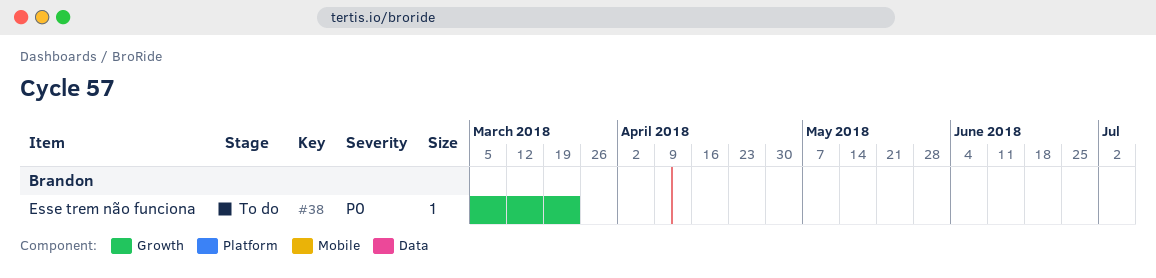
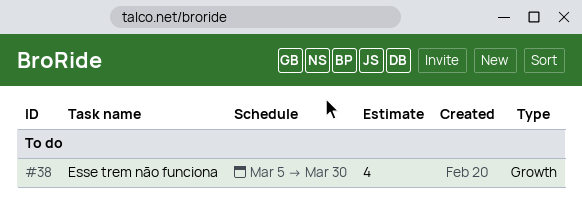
#38, estimate: 1 -> 4
#38, due: Mar 23 -> Mar 30

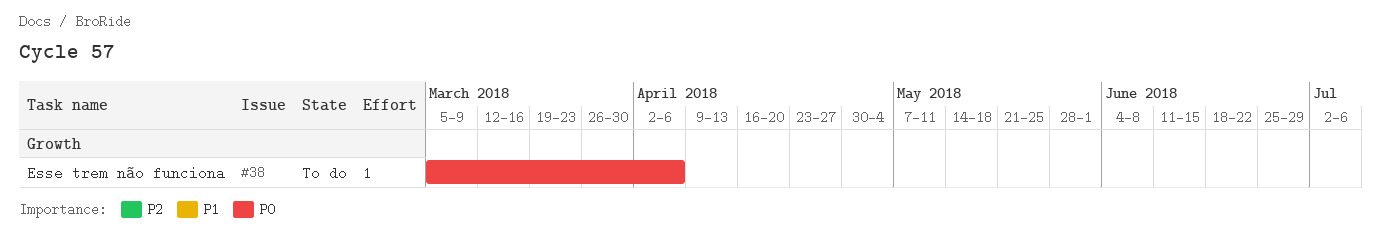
#38, estimate: 4 -> 1
#38, due: Mar 30 -> Apr 6

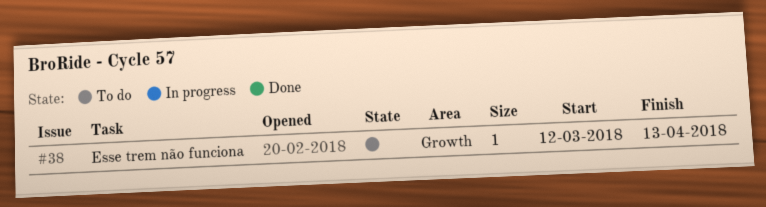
#38, start: Mar 5 -> Mar 12
#38, due: Apr 6 -> Apr 13

